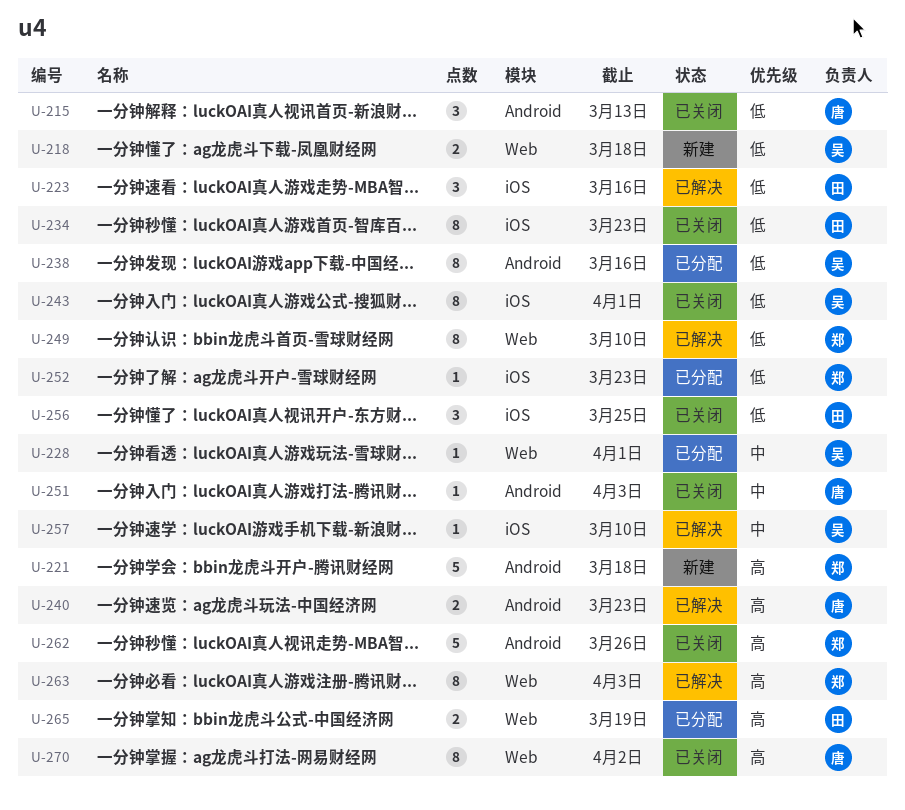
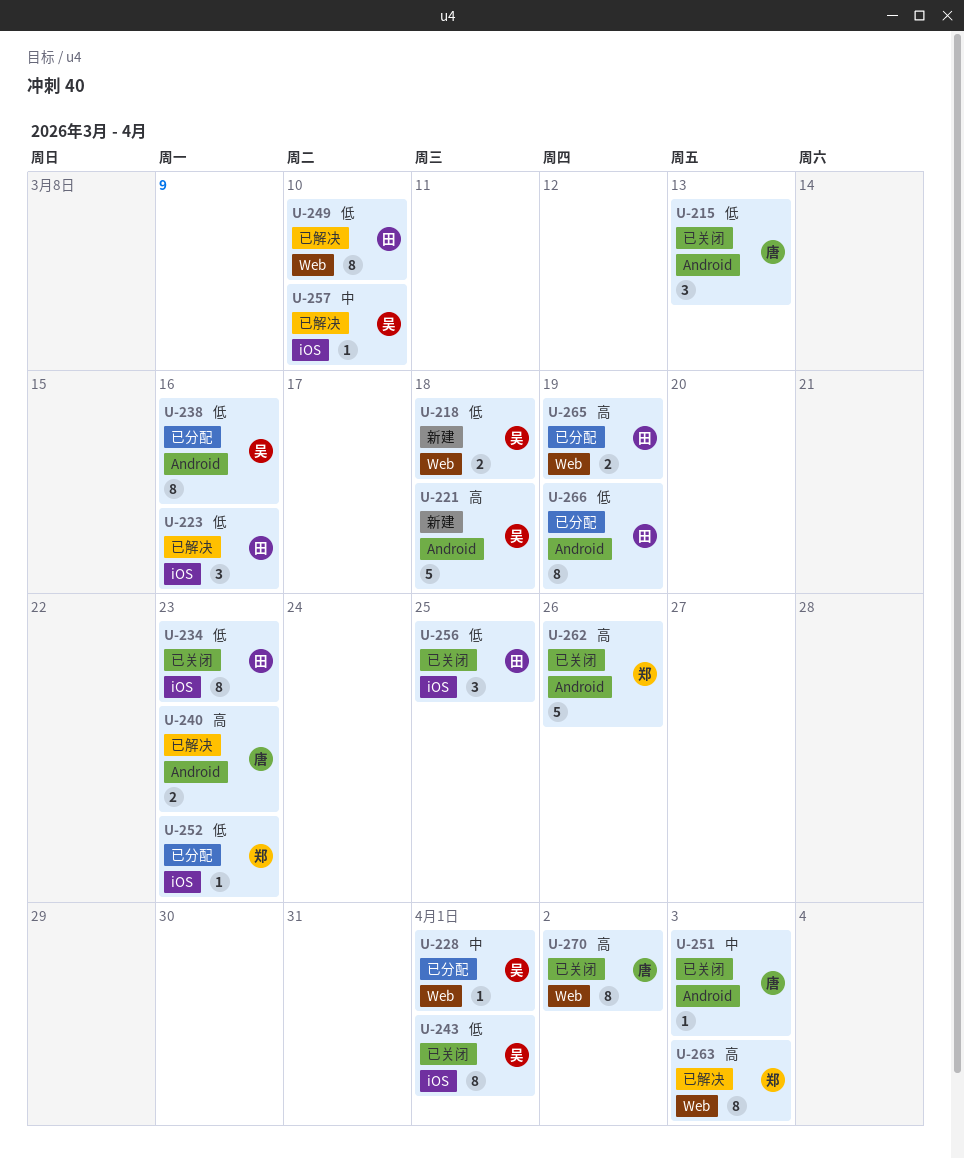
U-221, owner: 郑 -> 吴
U-249, owner: 郑 -> 田
U-266: none -> present

